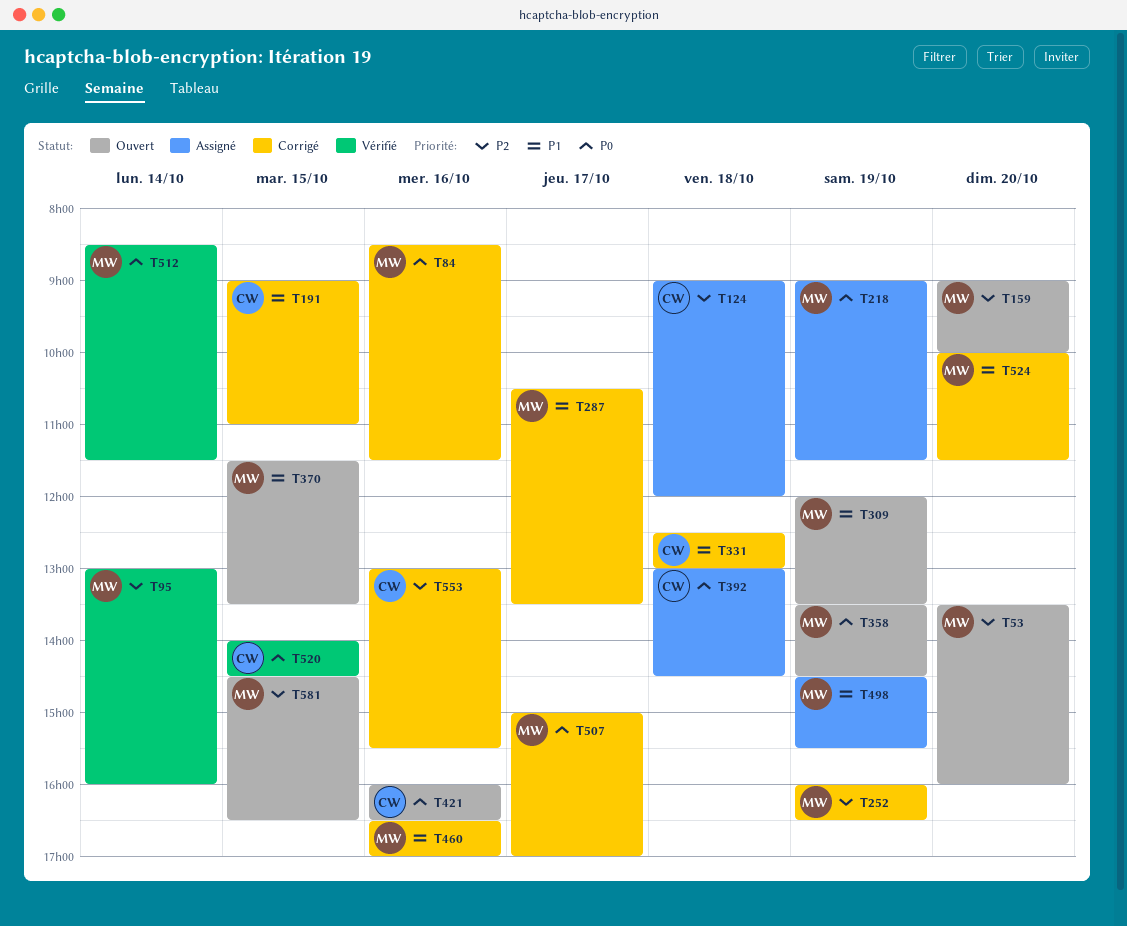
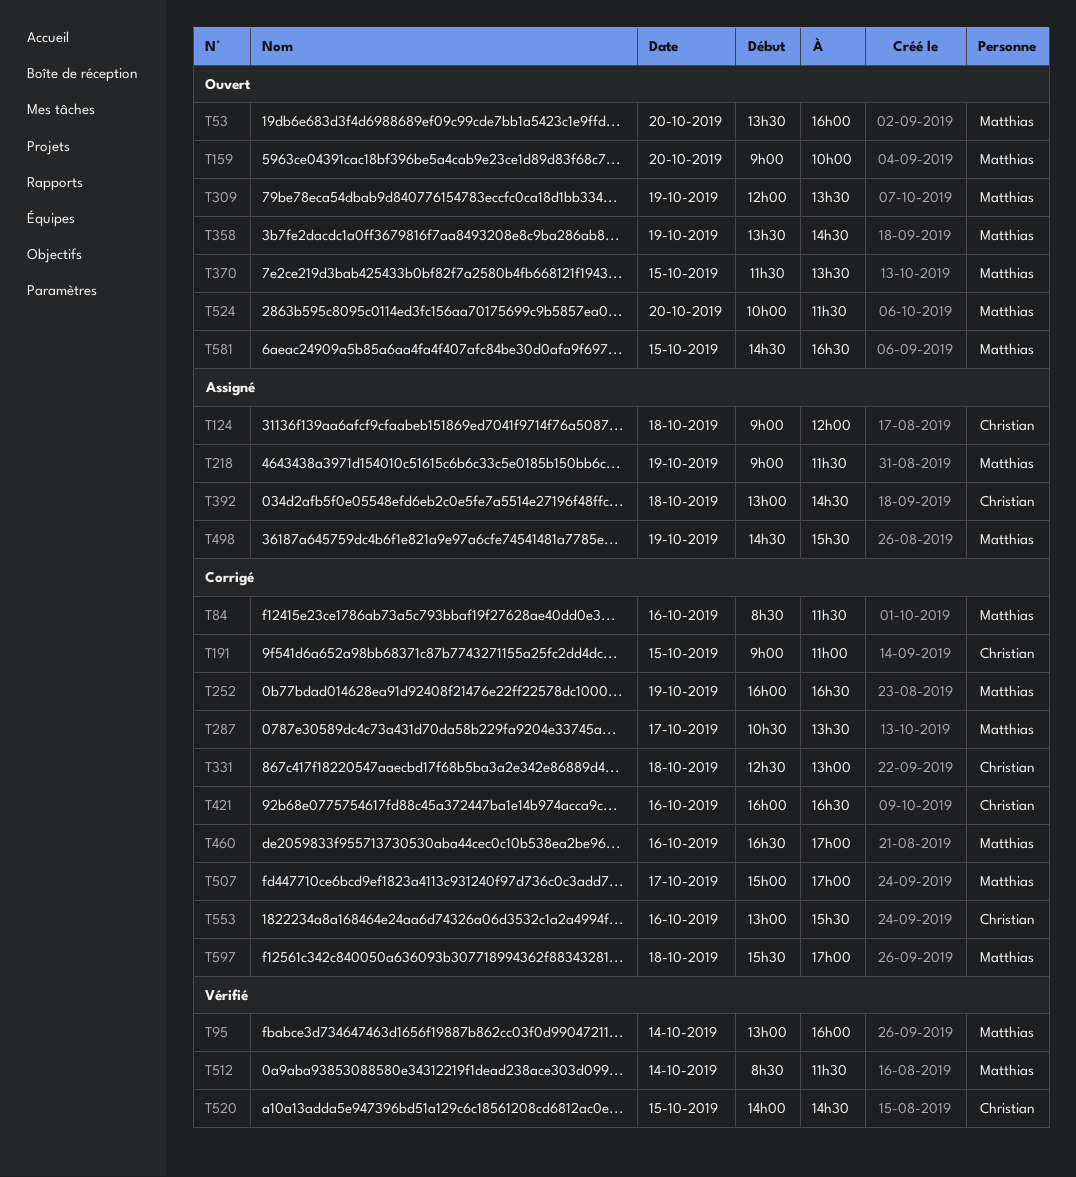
T421, status: Ouvert -> Corrigé
T524, status: Corrigé -> Ouvert
T597: none -> present

